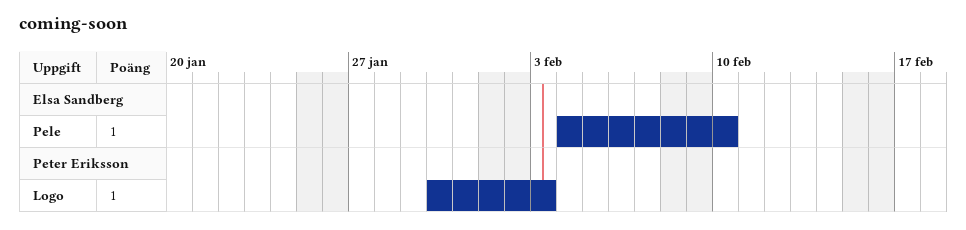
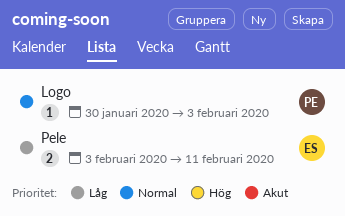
Pele, estimate: 1 -> 2
Pele, start: Feb 4 -> Feb 3
Pele, due: Feb 10 -> Feb 11

